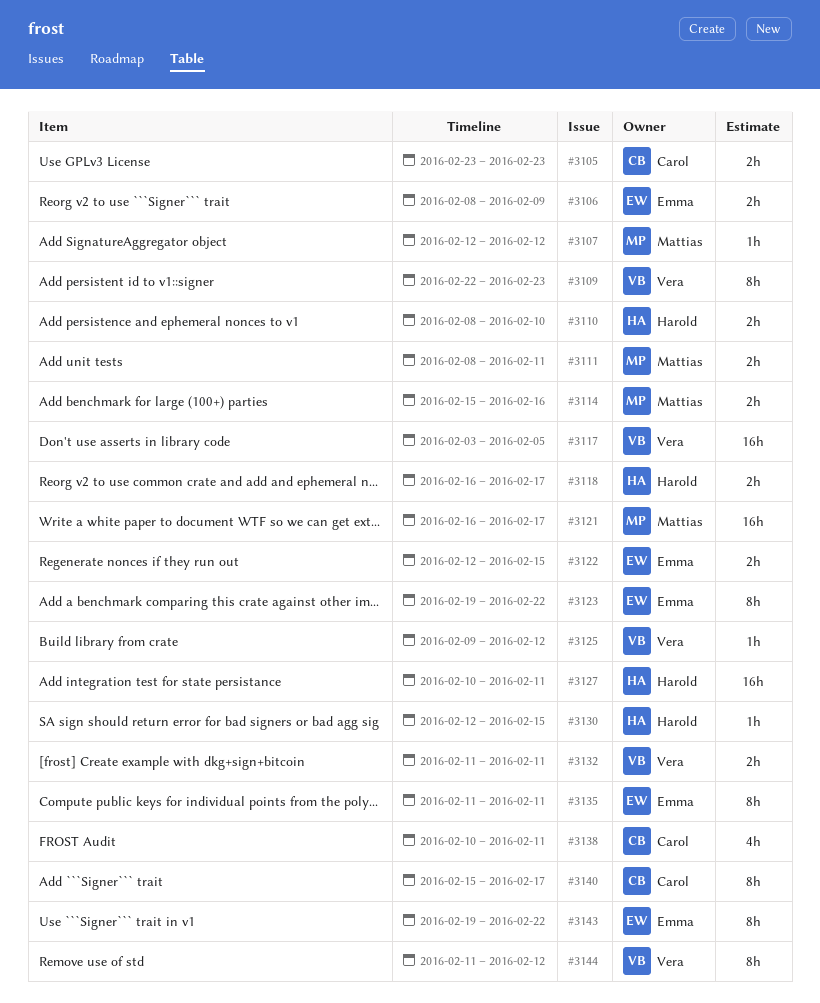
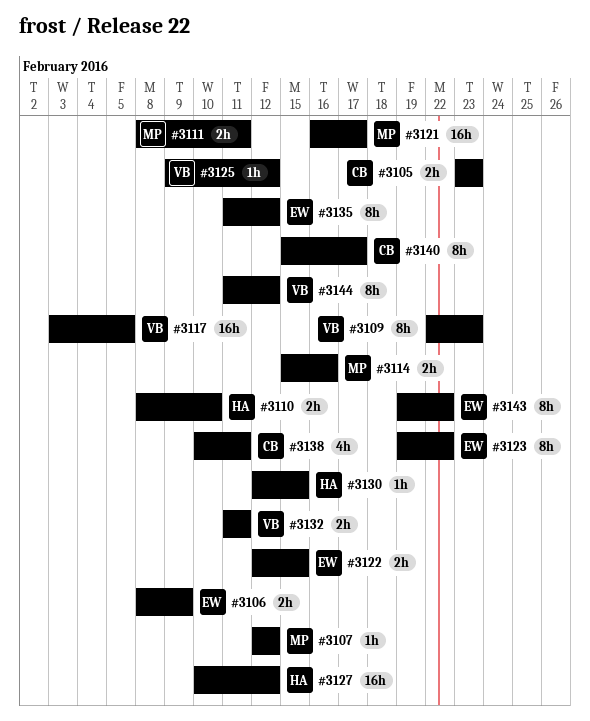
#3118: present -> none
#3127, due: Feb 11 -> Feb 12
#3135, due: Feb 11 -> Feb 12

